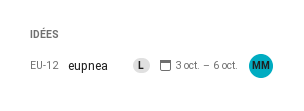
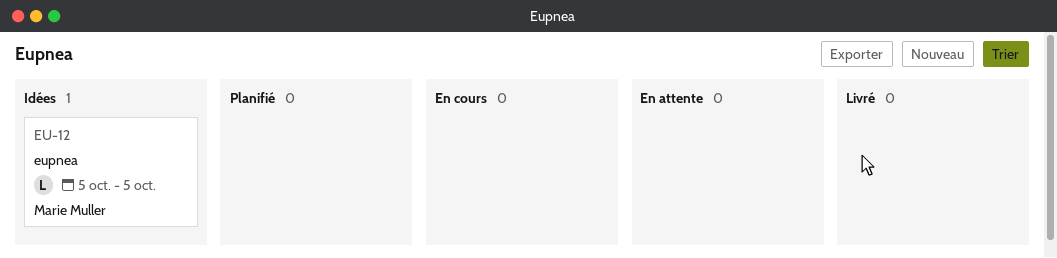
EU-12, start: Oct 3 -> Oct 5
EU-12, due: Oct 6 -> Oct 5

